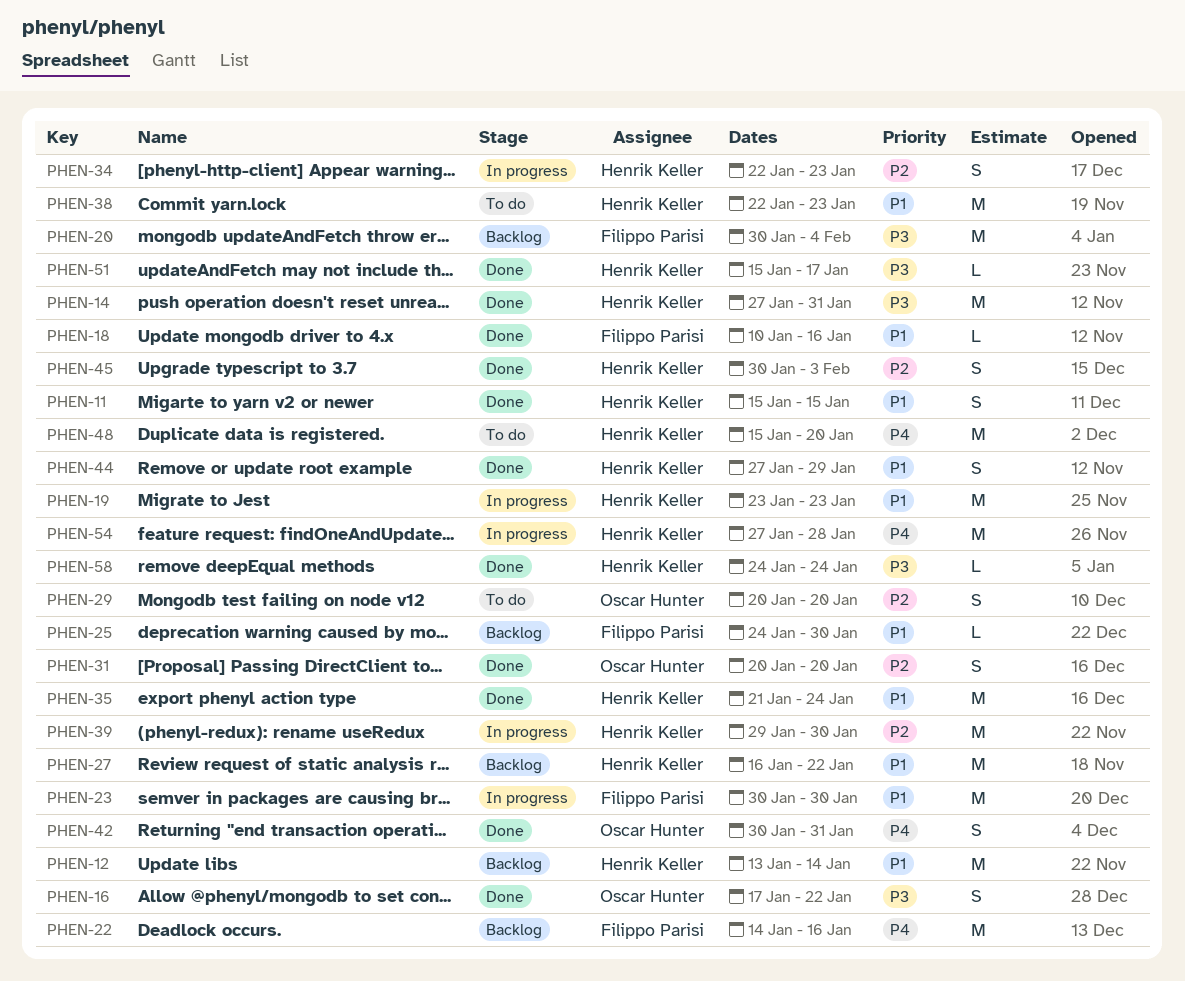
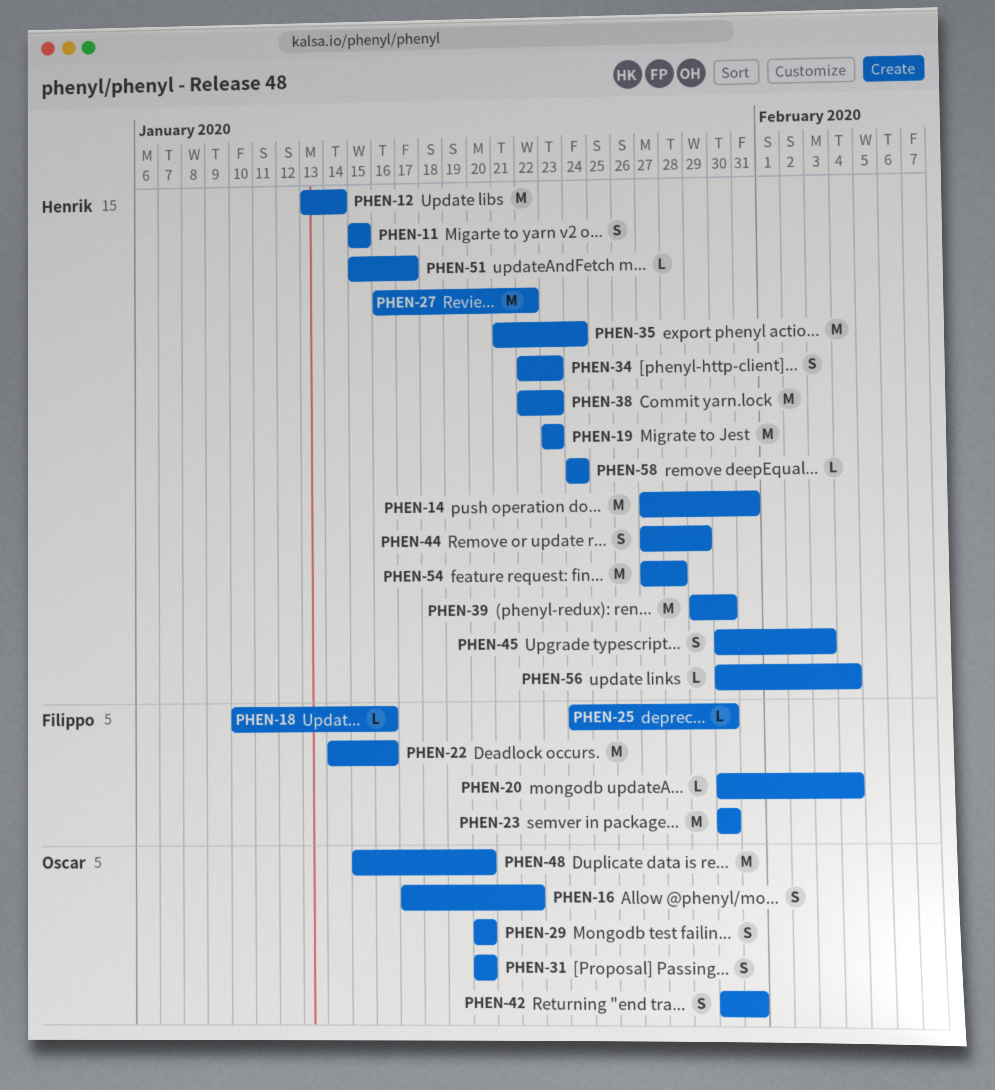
PHEN-20, estimate: M -> L
PHEN-48, owner: Henrik Keller -> Oscar Hunter
PHEN-56: none -> present

